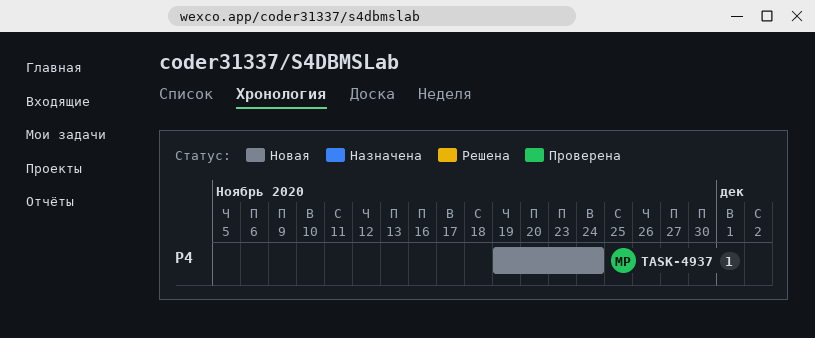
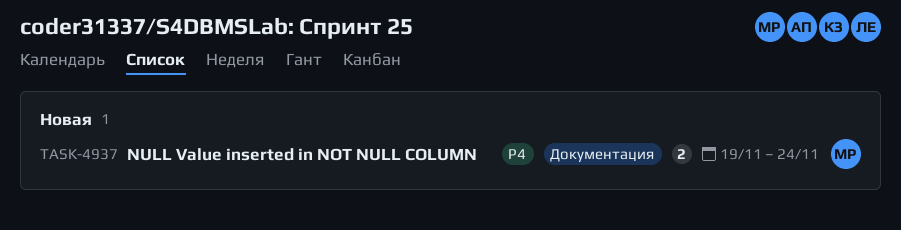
TASK-4937, estimate: 1 -> 2

